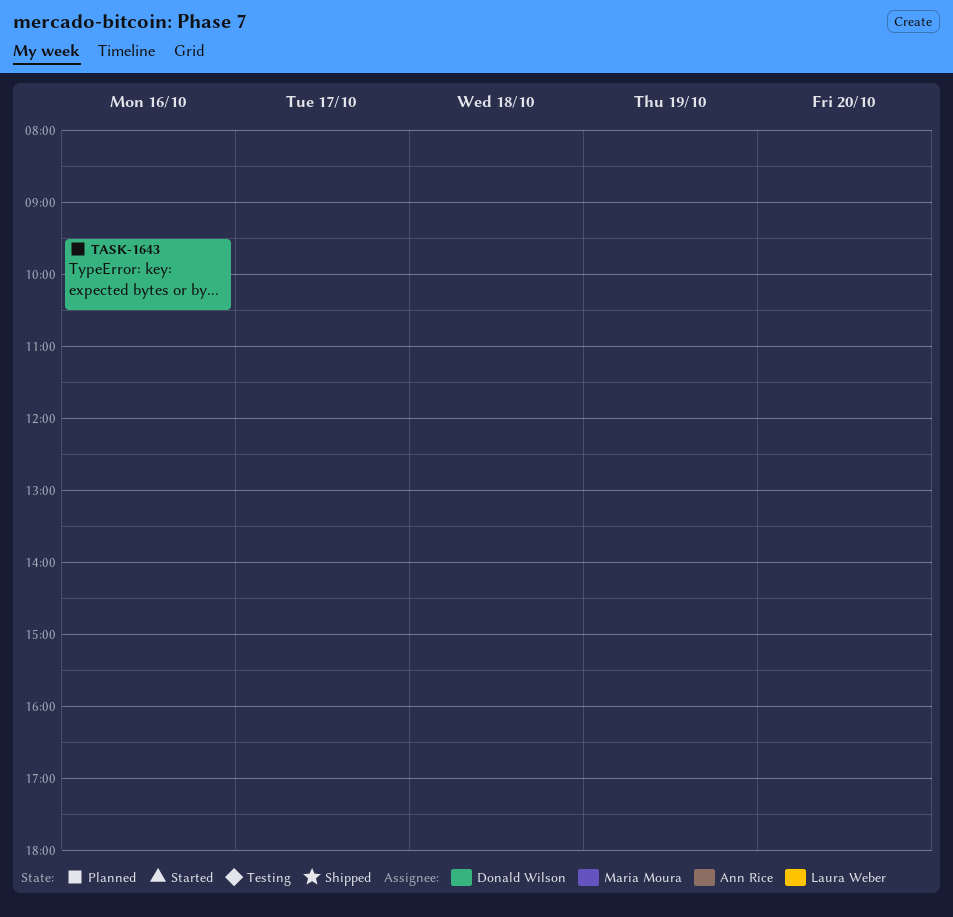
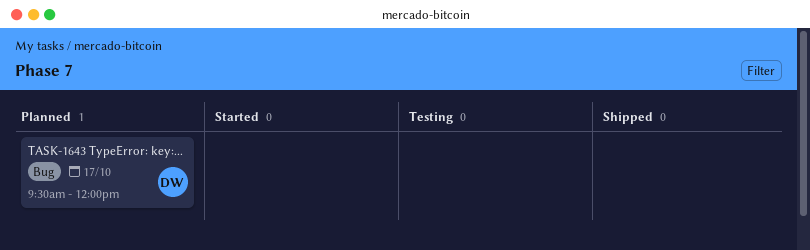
TASK-1643, day: Oct 16 -> Oct 17
TASK-1643, ends: 10:30 -> 12:00

